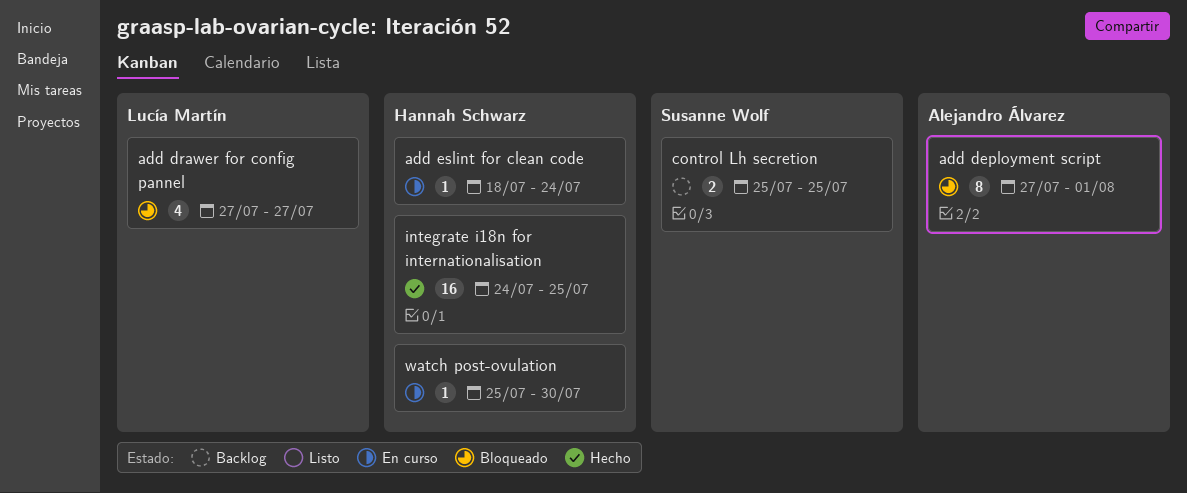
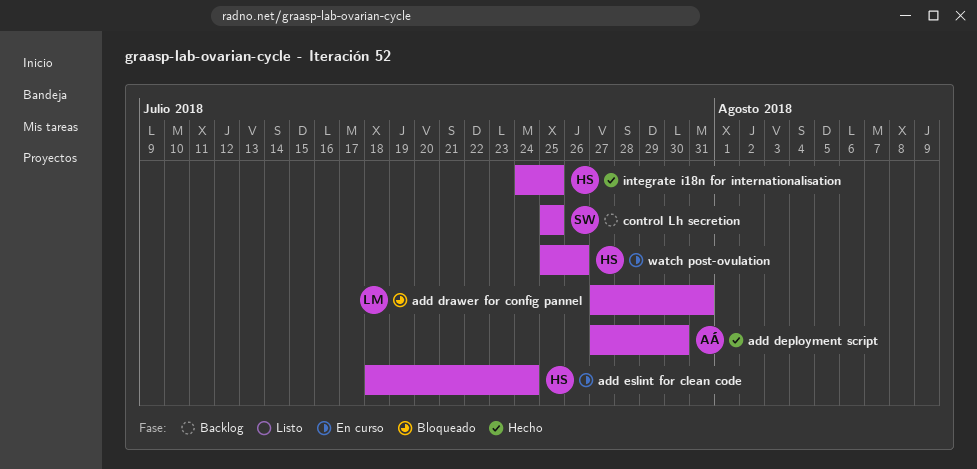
add deployment script, status: Bloqueado -> Hecho
add deployment script, due: Aug 1 -> Jul 30
add drawer for config pannel, due: Jul 27 -> Jul 31
watch post-ovulation, due: Jul 30 -> Jul 26

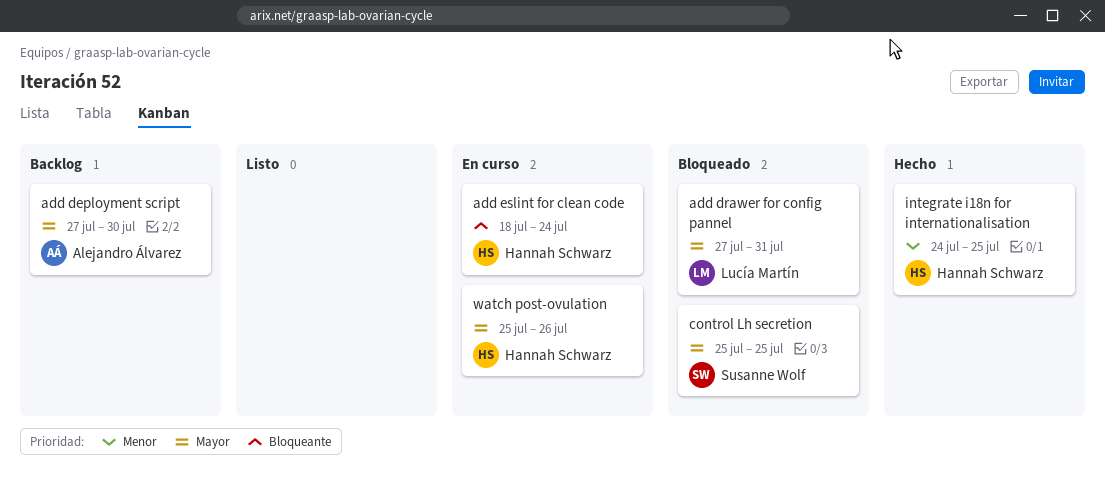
add deployment script, status: Hecho -> Backlog
control Lh secretion, status: Backlog -> Bloqueado

